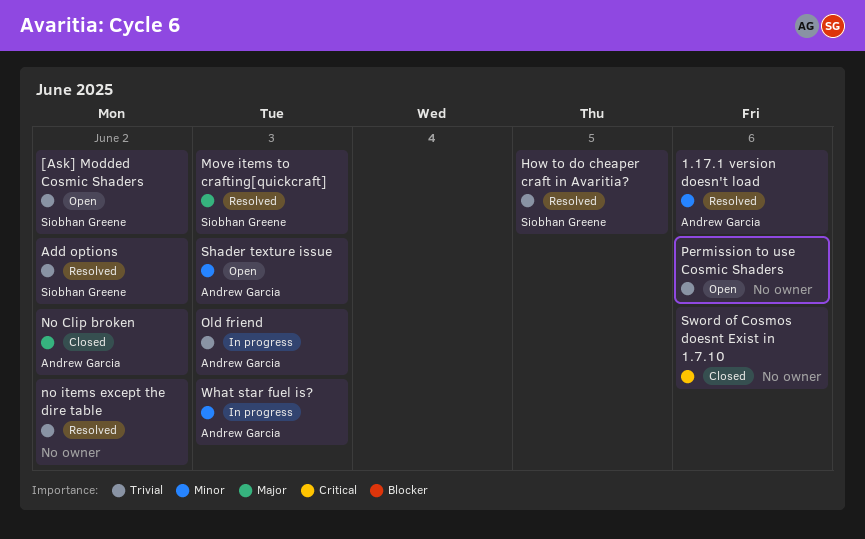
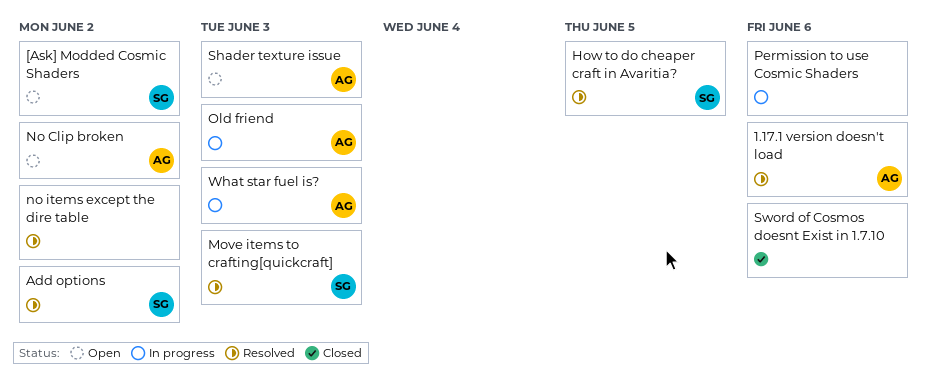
No Clip broken, status: Closed -> Open
Permission to use Cosmic Shaders, status: Open -> In progress

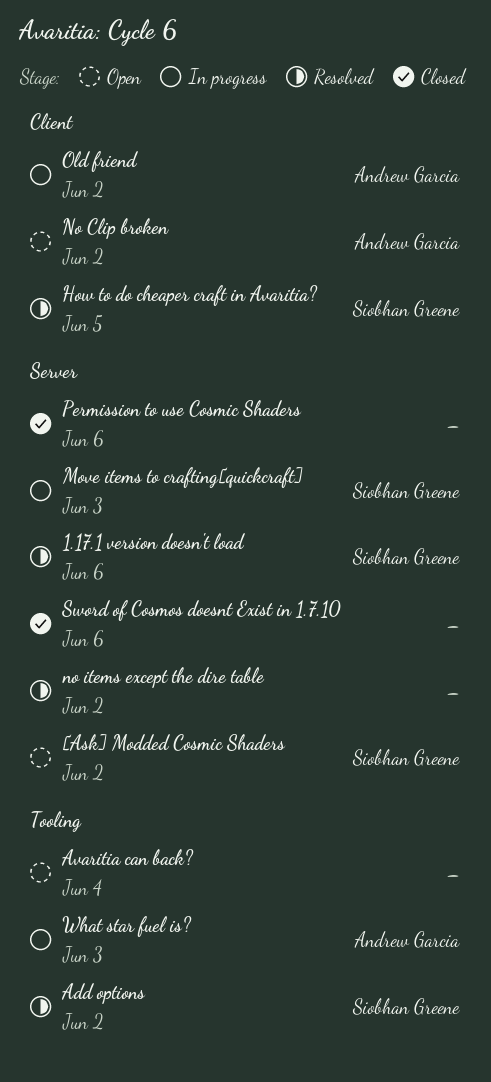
1.17.1 version doesn't load, owner: Andrew Garcia -> Siobhan Greene
Avaritia can back?: none -> present
Move items to crafting[quickcraft], status: Resolved -> In progress
Old friend, due: Jun 3 -> Jun 2
Permission to use Cosmic Shaders, status: In progress -> Closed
Shader texture issue: present -> none

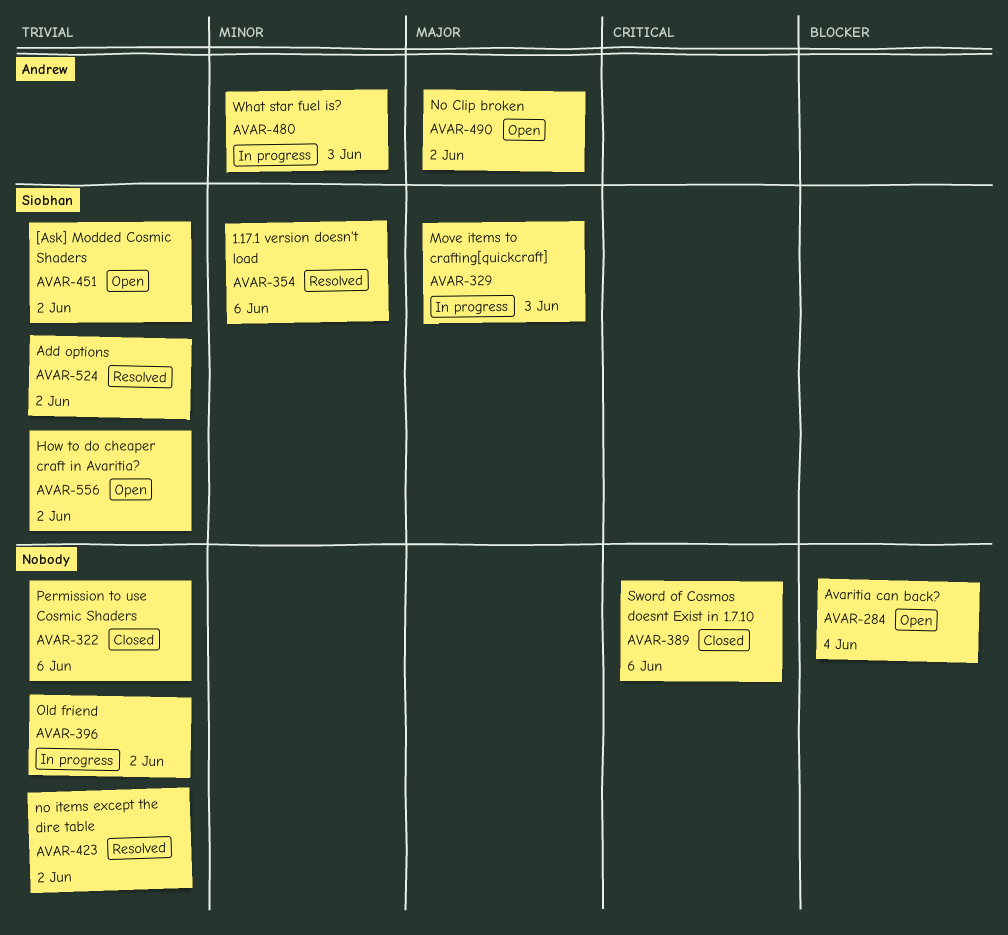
How to do cheaper craft in Avaritia?, status: Resolved -> Open
How to do cheaper craft in Avaritia?, due: Jun 5 -> Jun 2
Old friend, owner: Andrew Garcia -> none

